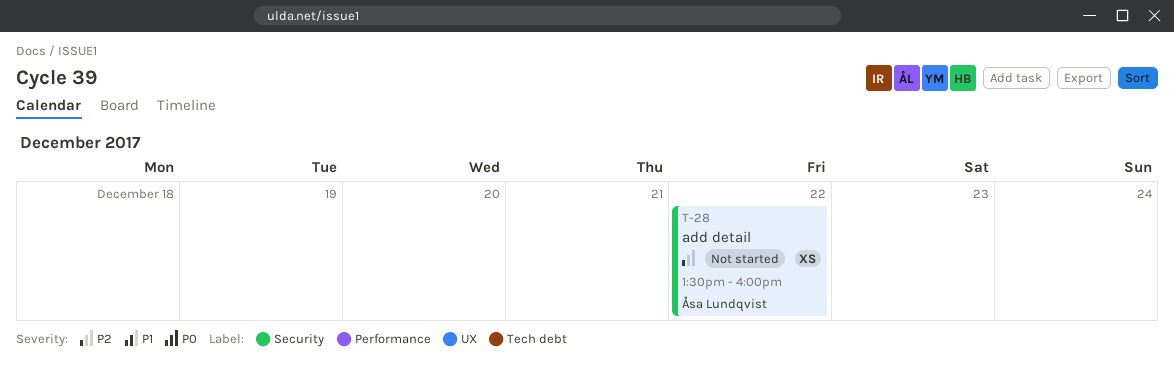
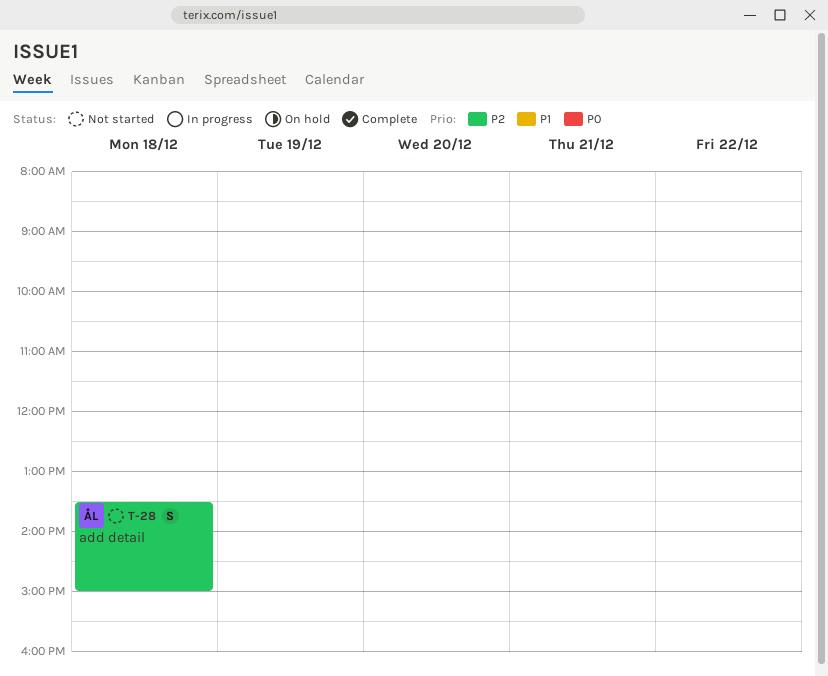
T-28, estimate: XS -> S
T-28, day: Dec 22 -> Dec 18
T-28, ends: 16:00 -> 15:00

